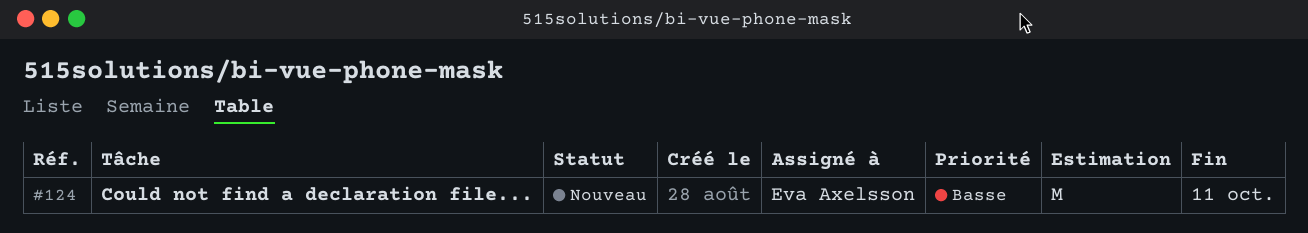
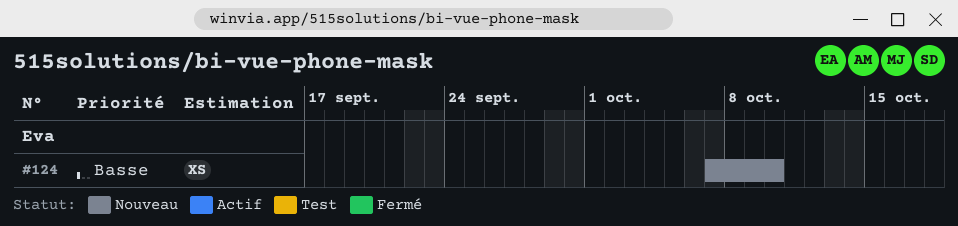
#124, estimate: M -> XS
#124, due: Oct 11 -> Oct 10

